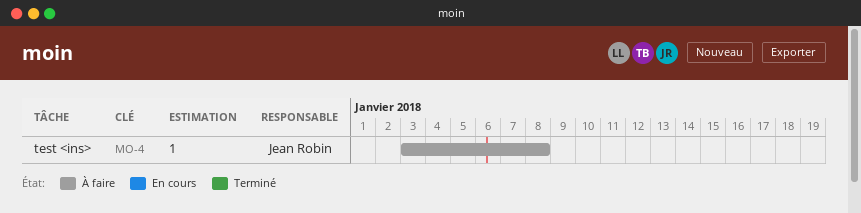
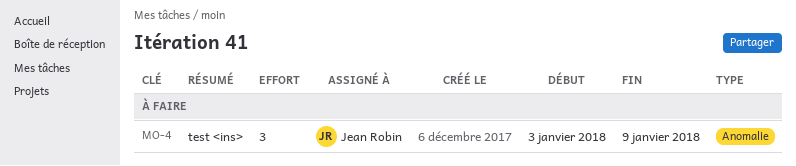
MO-4, estimate: 1 -> 3
MO-4, due: Jan 8 -> Jan 9

